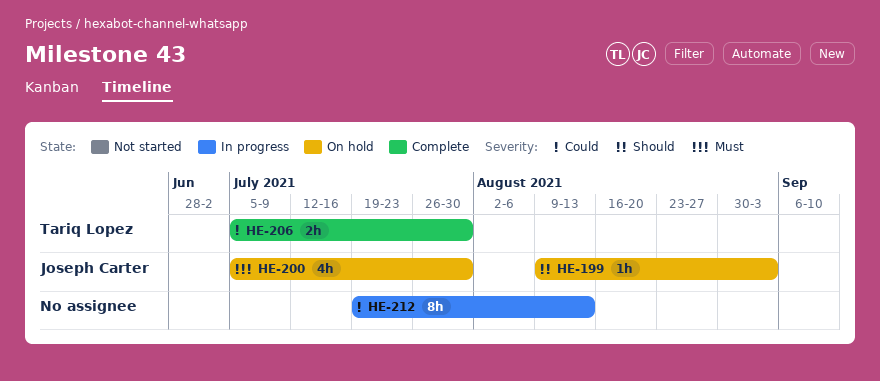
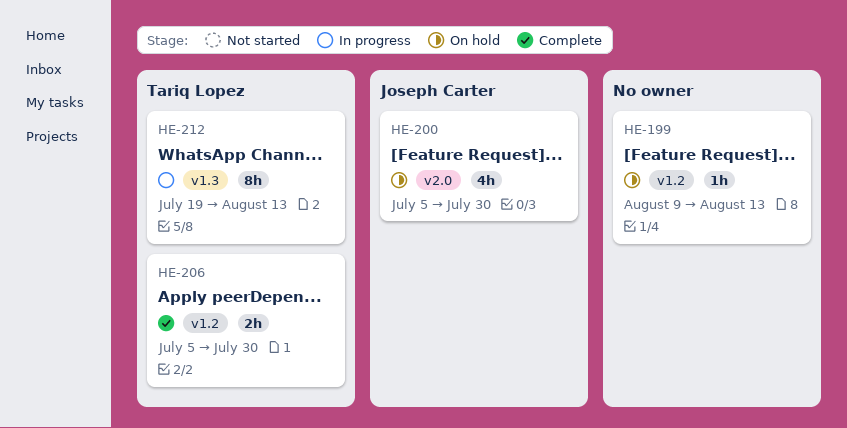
HE-199, owner: Joseph Carter -> none
HE-199, due: Sep 3 -> Aug 13
HE-212, owner: none -> Tariq Lopez

